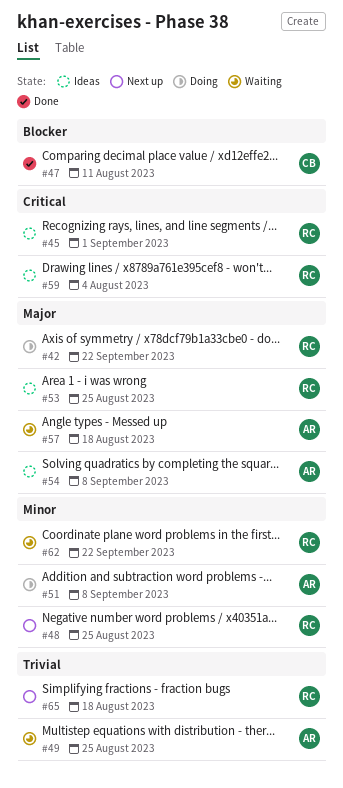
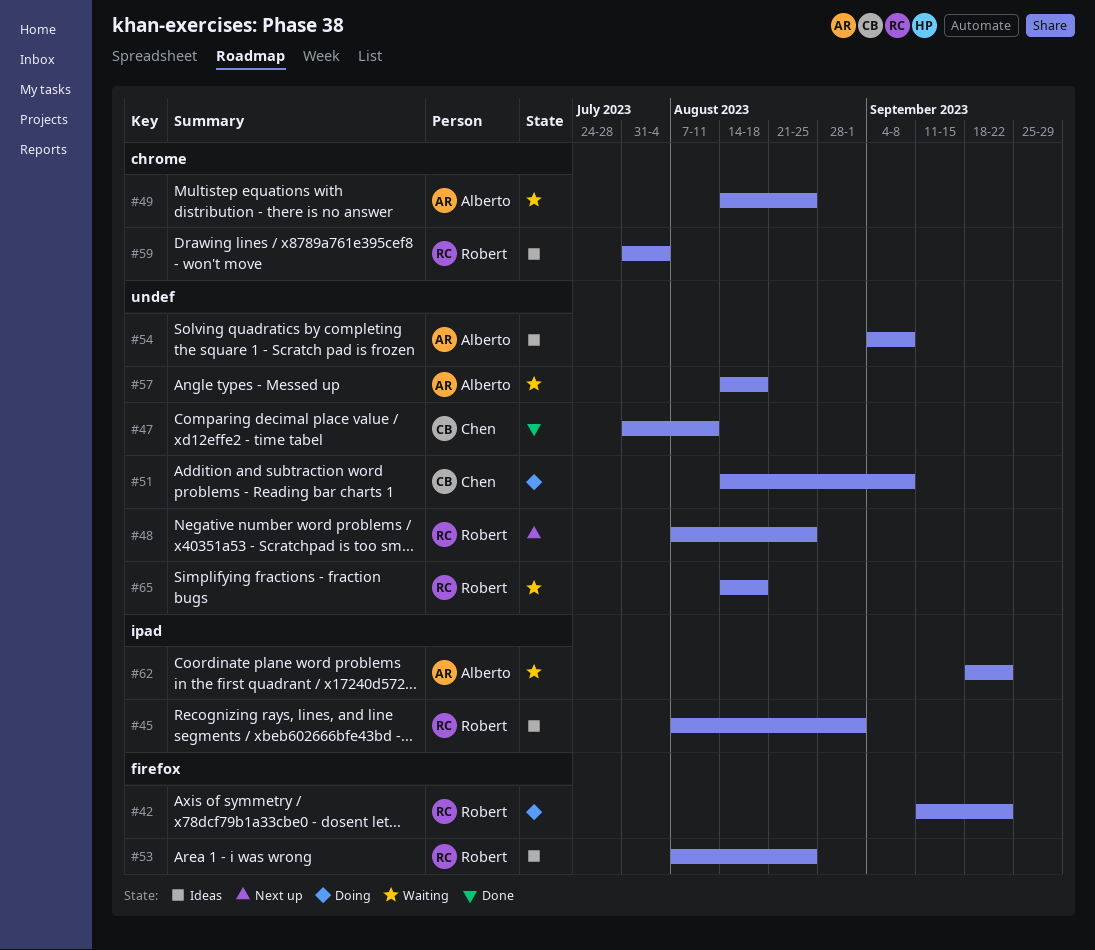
#51, owner: Alberto -> Chen
#62, owner: Robert -> Alberto
#65, status: Next up -> Waiting

